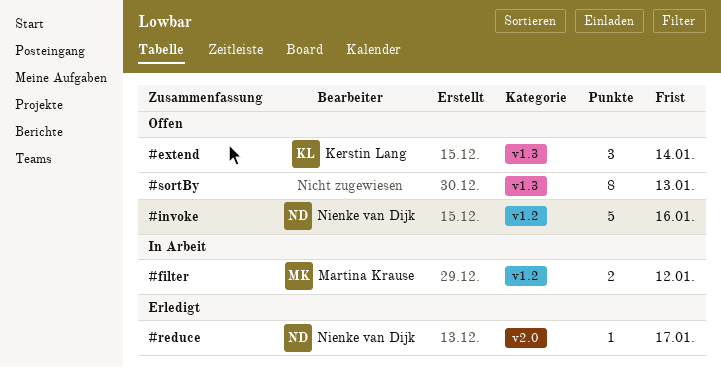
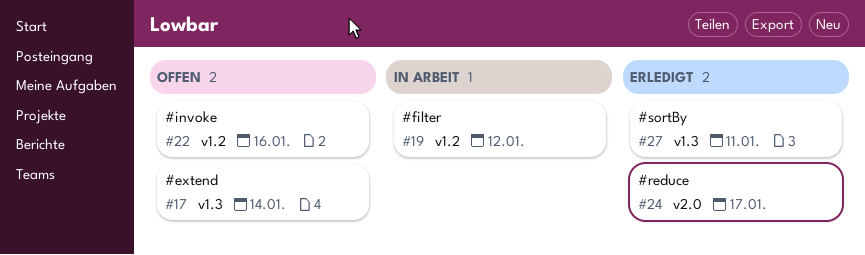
#sortBy, status: Offen -> Erledigt
#sortBy, due: Jan 13 -> Jan 11

